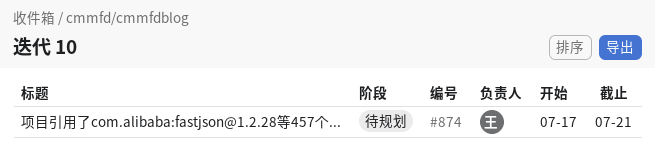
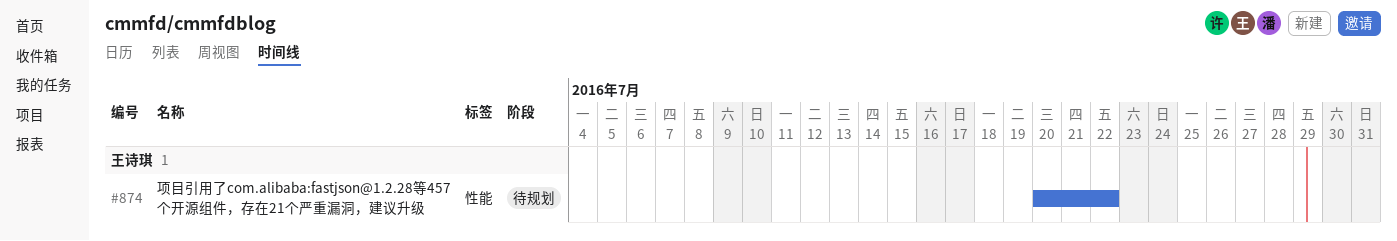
#874, start: Jul 17 -> Jul 20
#874, due: Jul 21 -> Jul 22

